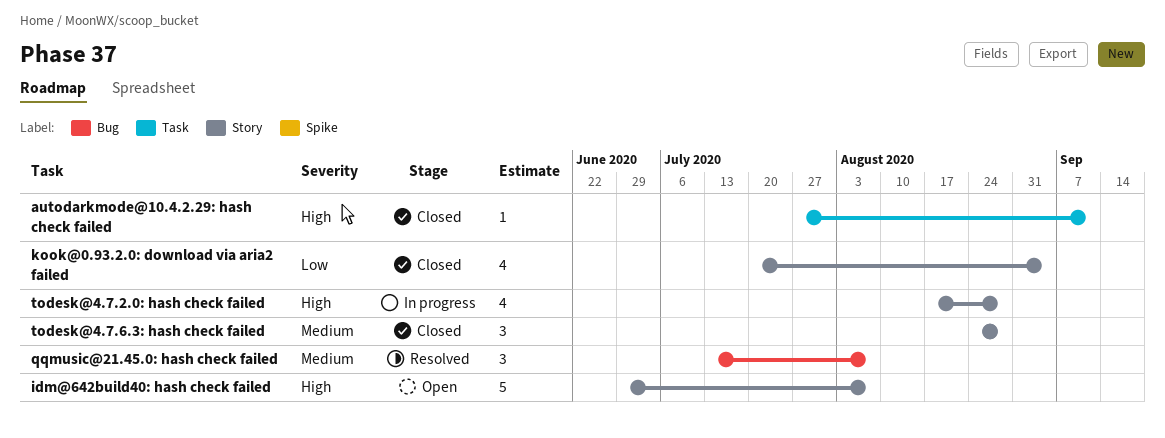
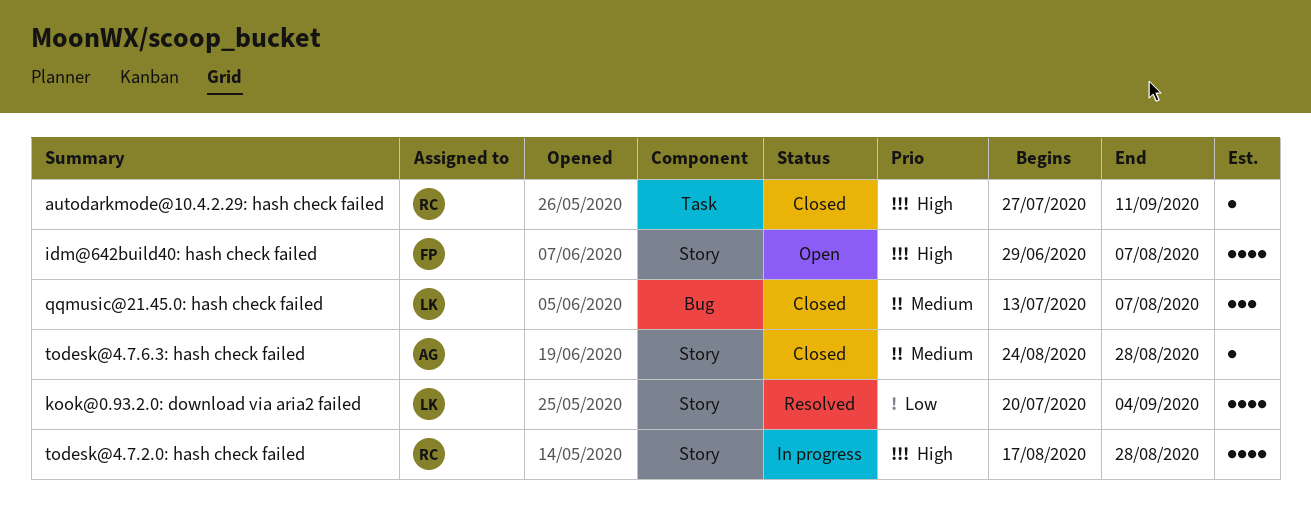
idm@642build40: hash check failed, estimate: 5 -> 4
kook@0.93.2.0: download via aria2 failed, status: Closed -> Resolved
qqmusic@21.45.0: hash check failed, status: Resolved -> Closed
todesk@4.7.6.3: hash check failed, estimate: 3 -> 1

